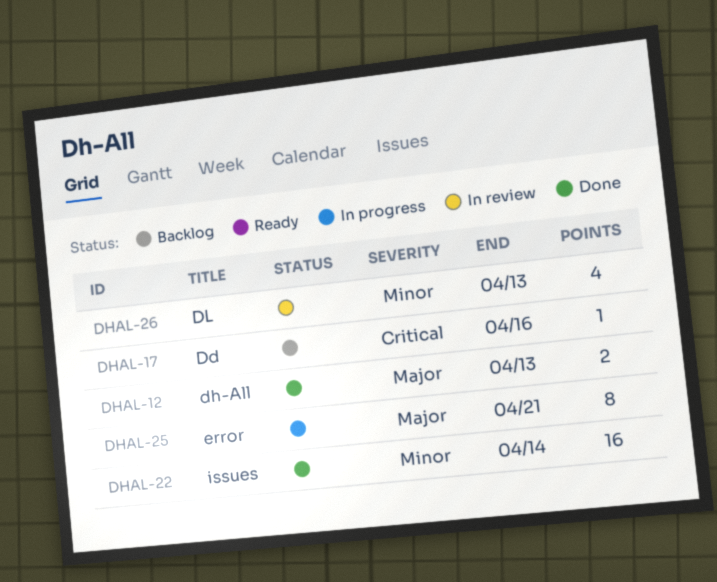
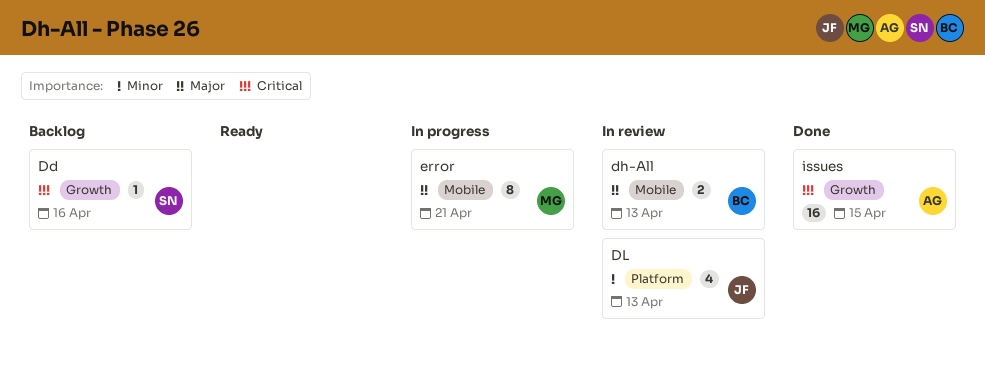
dh-All, status: Done -> In review
issues, priority: Minor -> Critical
issues, due: Apr 14 -> Apr 15

